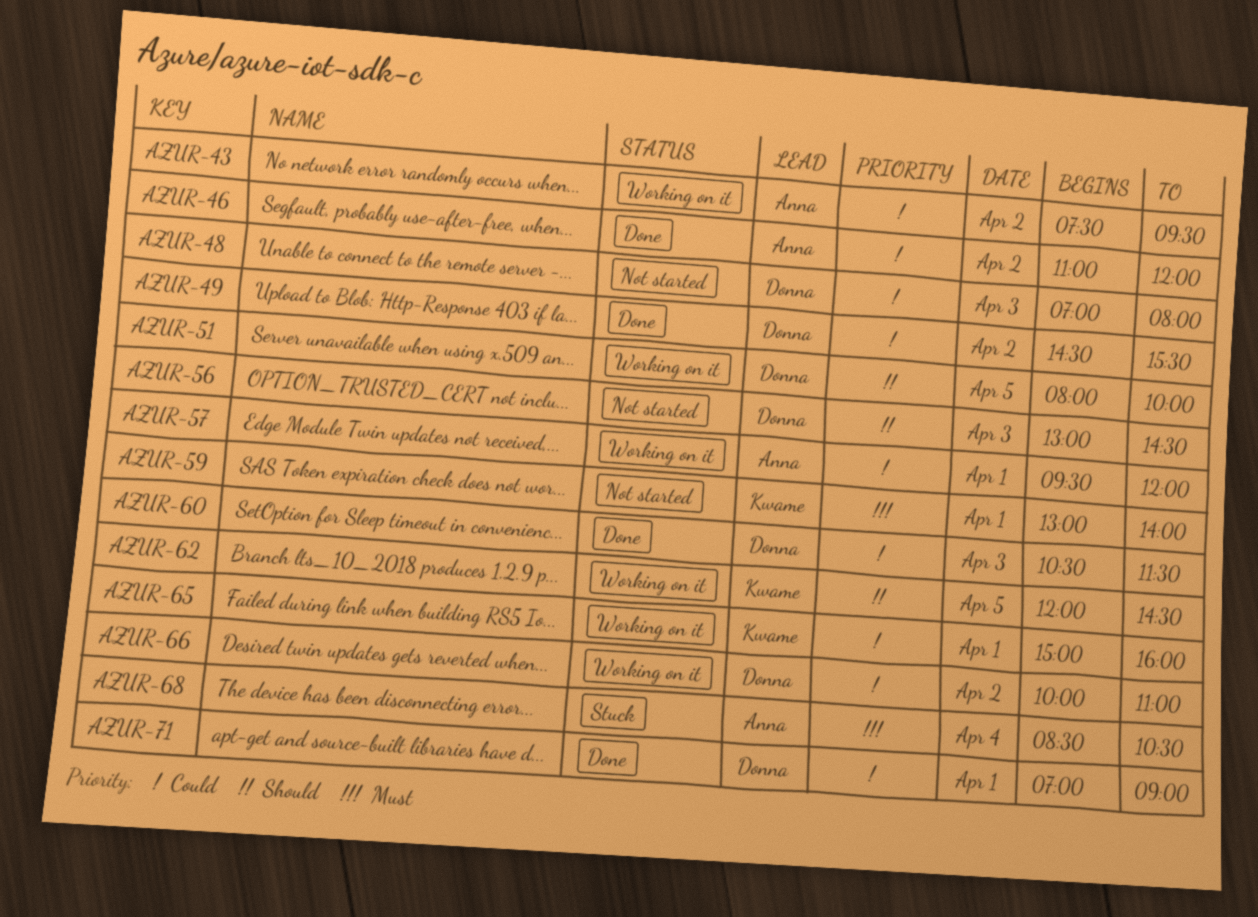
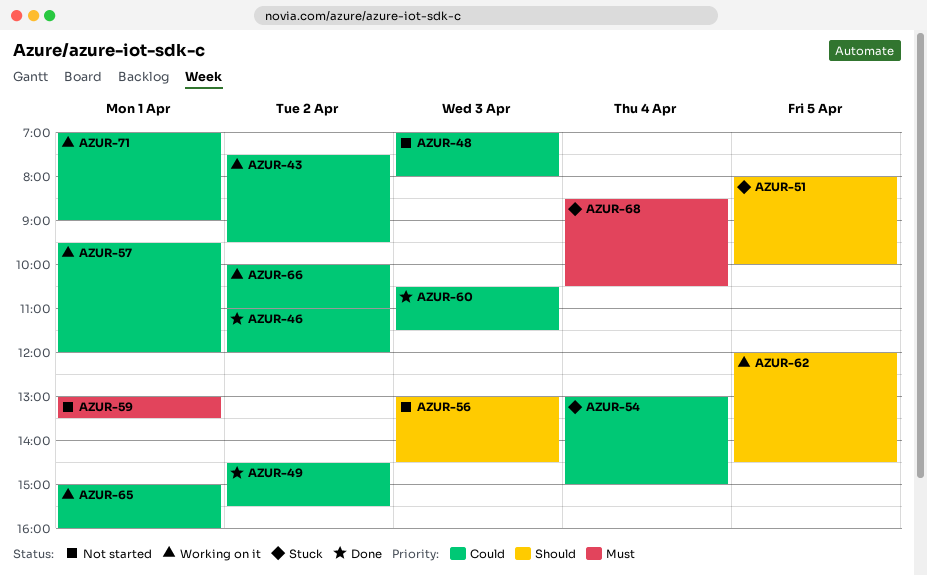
AZUR-51, status: Working on it -> Stuck
AZUR-54: none -> present
AZUR-59, ends: 14:00 -> 13:30
AZUR-71, status: Done -> Working on it

